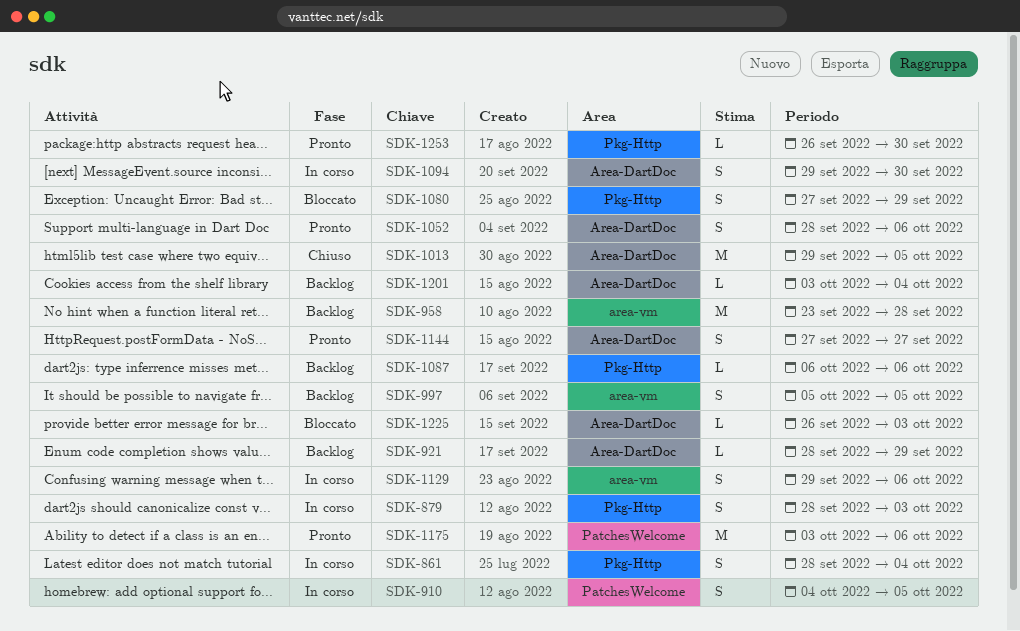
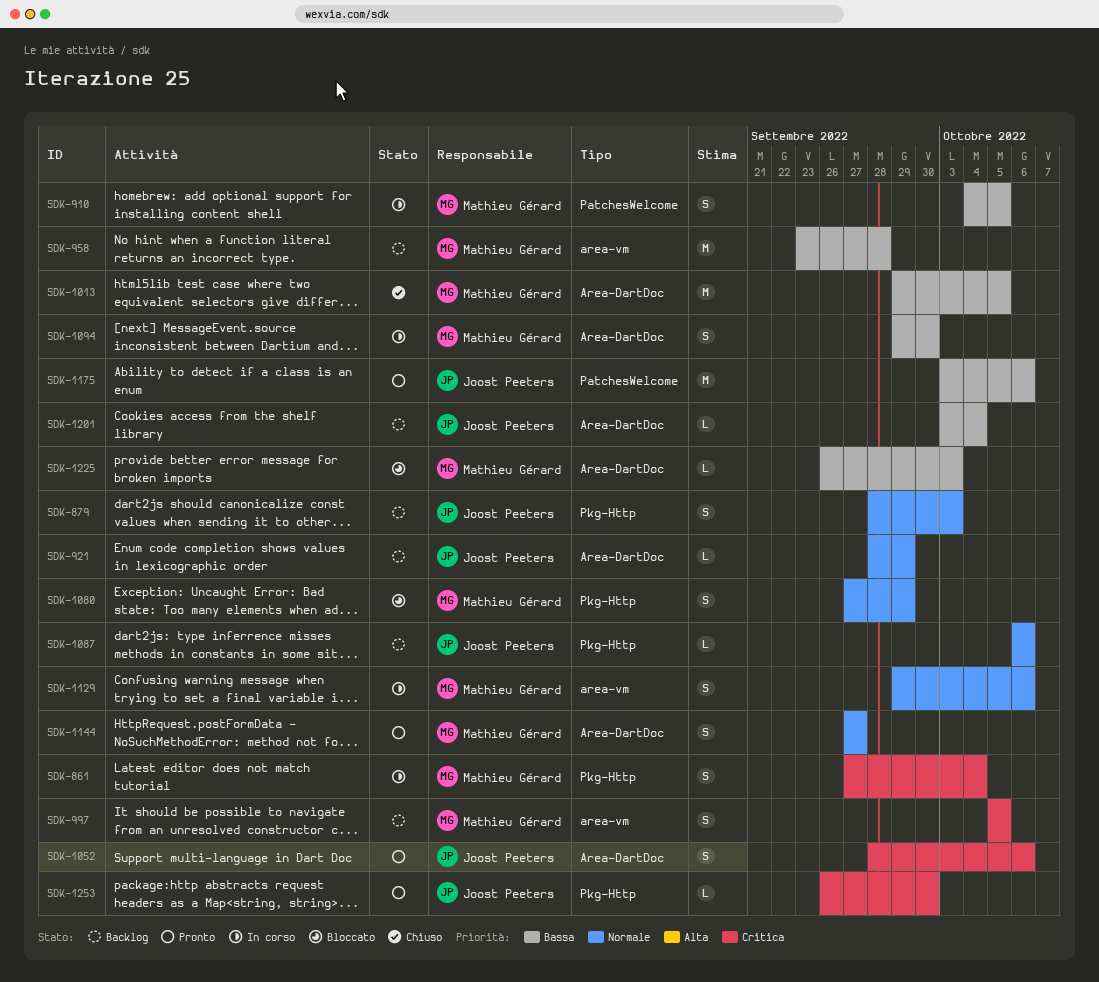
SDK-861, start: Sep 28 -> Sep 27
SDK-879, status: In corso -> Backlog

